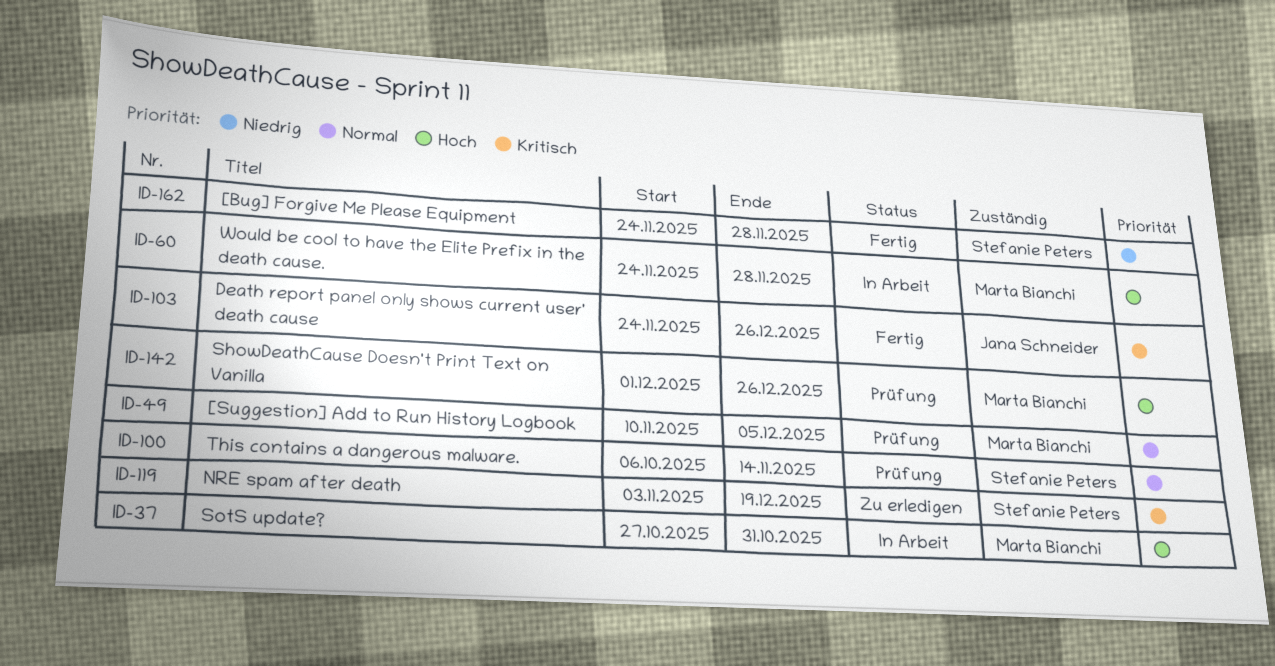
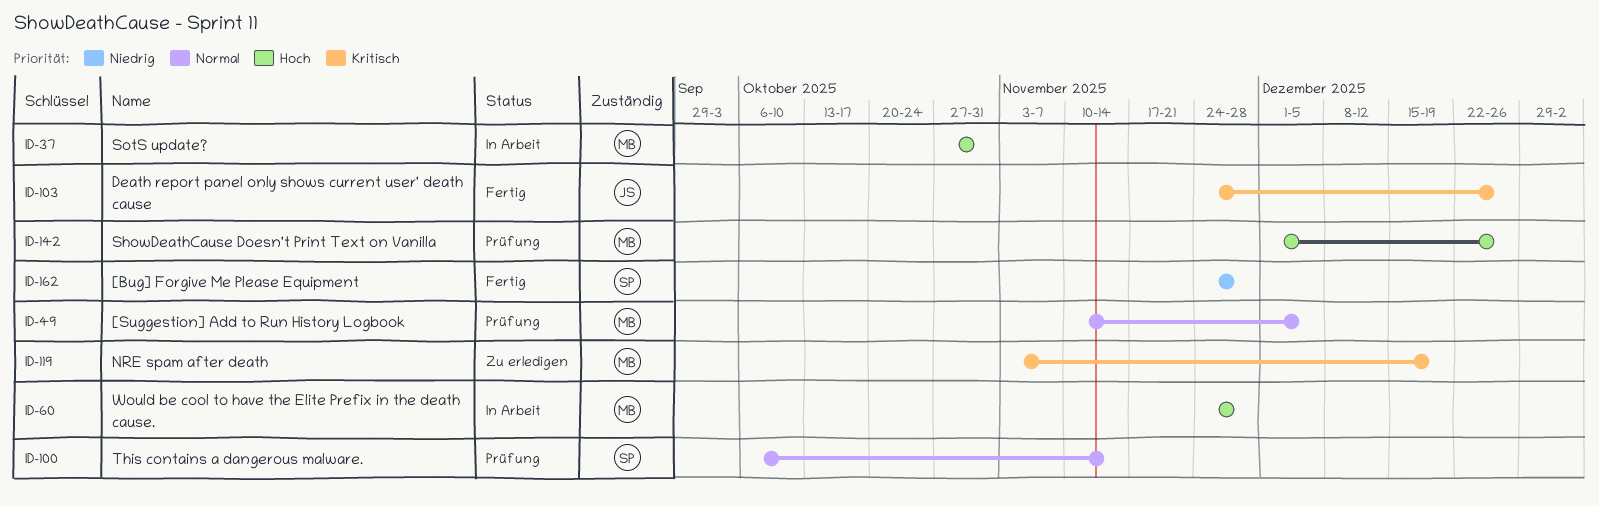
ID-119, owner: Stefanie Peters -> Marta Bianchi

